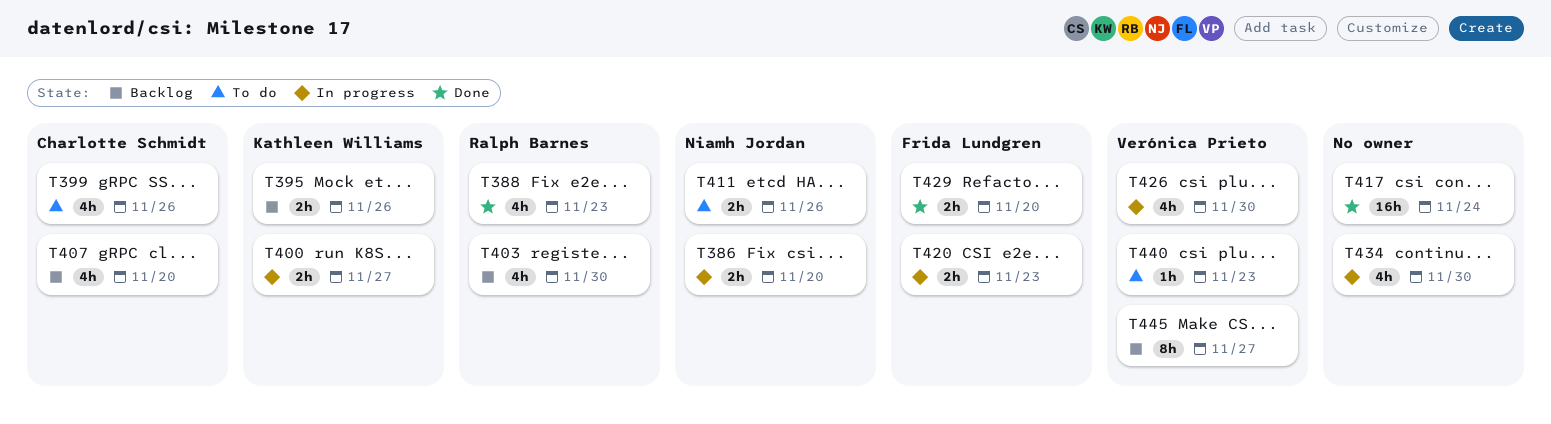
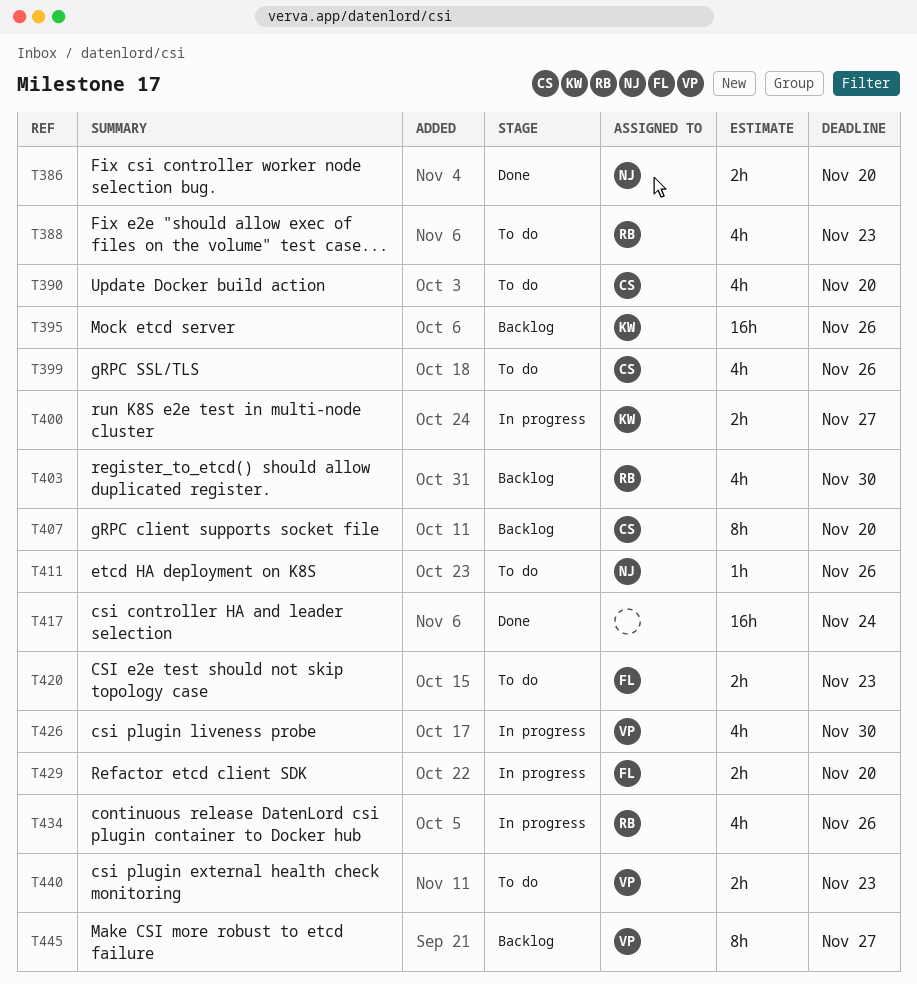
T386, status: In progress -> Done
T388, status: Done -> To do
T390: none -> present
T395, estimate: 2h -> 16h
T407, estimate: 4h -> 8h
T411, estimate: 2h -> 1h
T420, status: In progress -> To do
T429, status: Done -> In progress
T434, owner: none -> Ralph Barnes
T434, due: Nov 30 -> Nov 26
T440, estimate: 1h -> 2h

